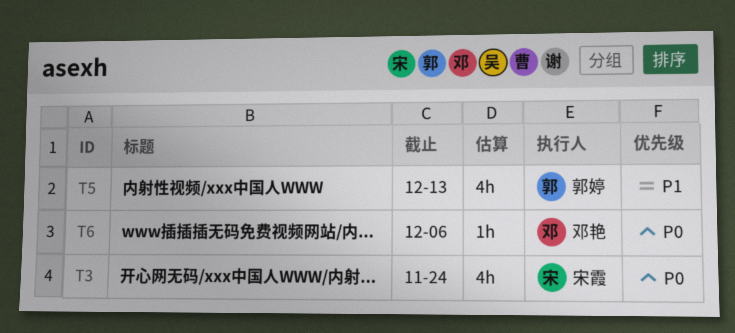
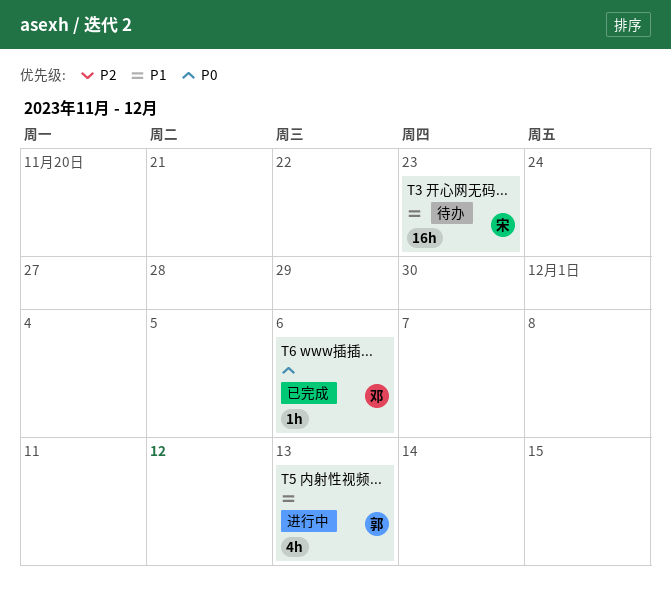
T3, priority: P0 -> P1
T3, estimate: 4h -> 16h
T3, due: Nov 24 -> Nov 23

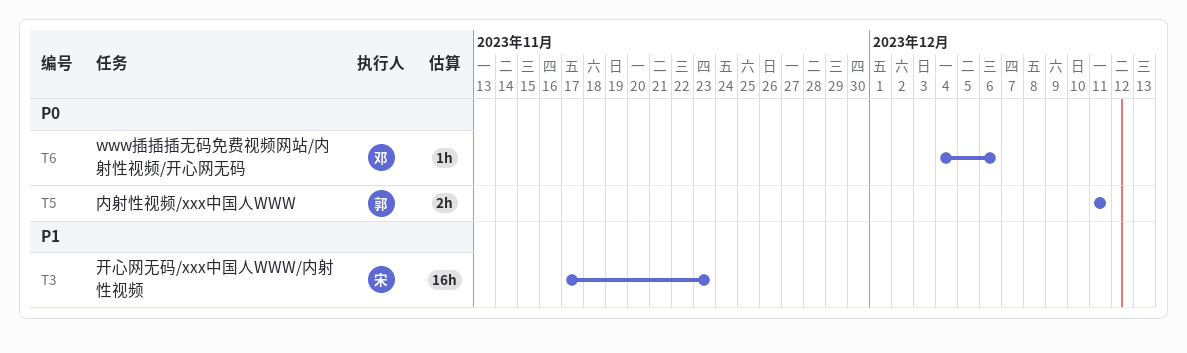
T5, priority: P1 -> P0
T5, estimate: 4h -> 2h
T5, due: Dec 13 -> Dec 11

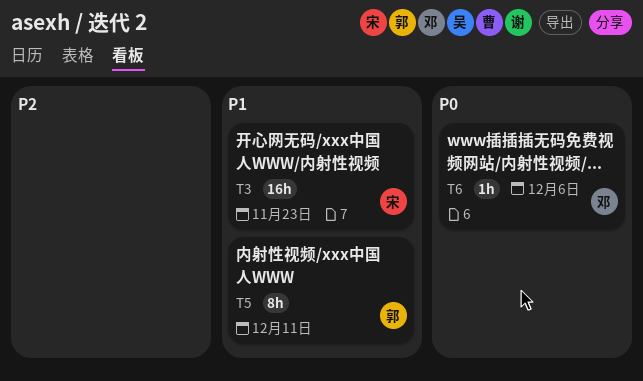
T5, priority: P0 -> P1
T5, estimate: 2h -> 8h

